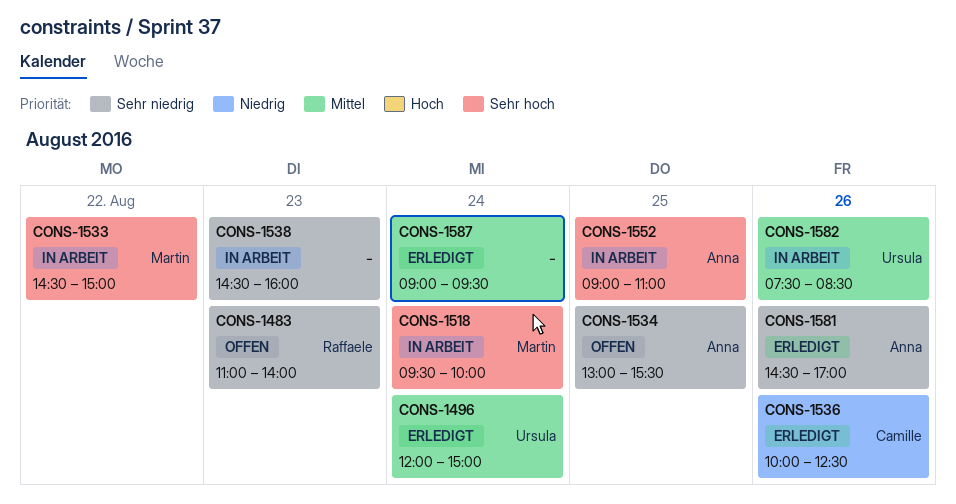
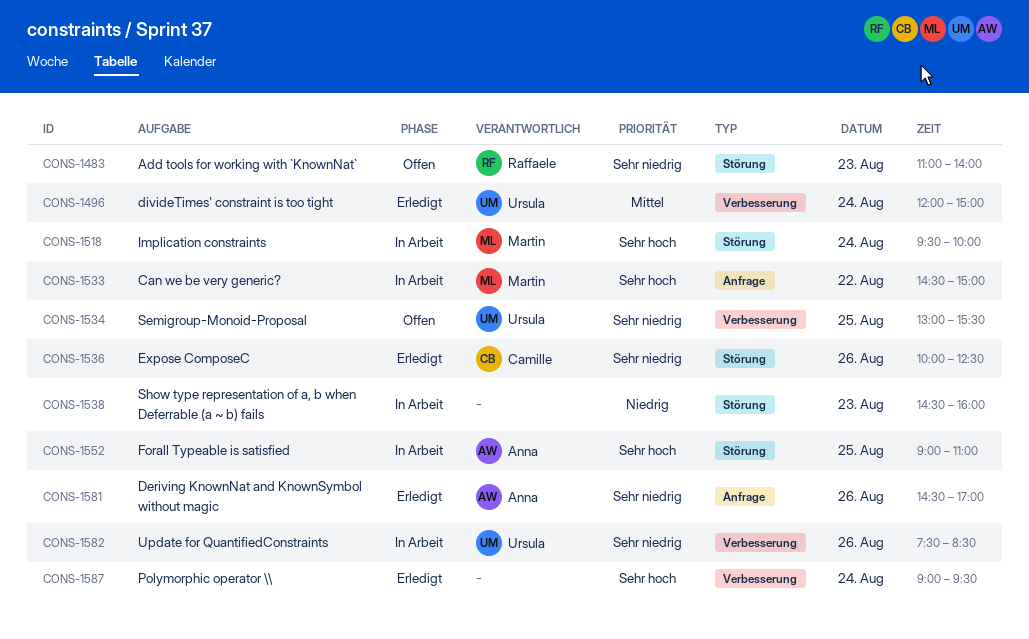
CONS-1534, owner: Anna -> Ursula
CONS-1536, priority: Niedrig -> Sehr niedrig
CONS-1538, priority: Sehr niedrig -> Niedrig
CONS-1582, priority: Mittel -> Sehr niedrig
CONS-1587, priority: Mittel -> Sehr hoch

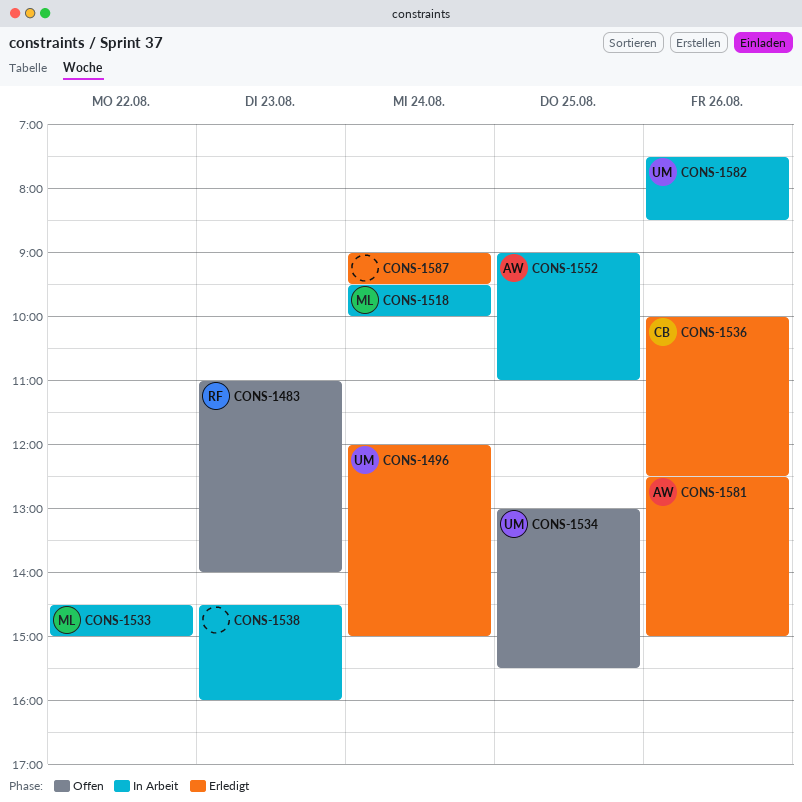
CONS-1581, begins: 14:30 -> 12:30
CONS-1581, ends: 17:00 -> 15:00

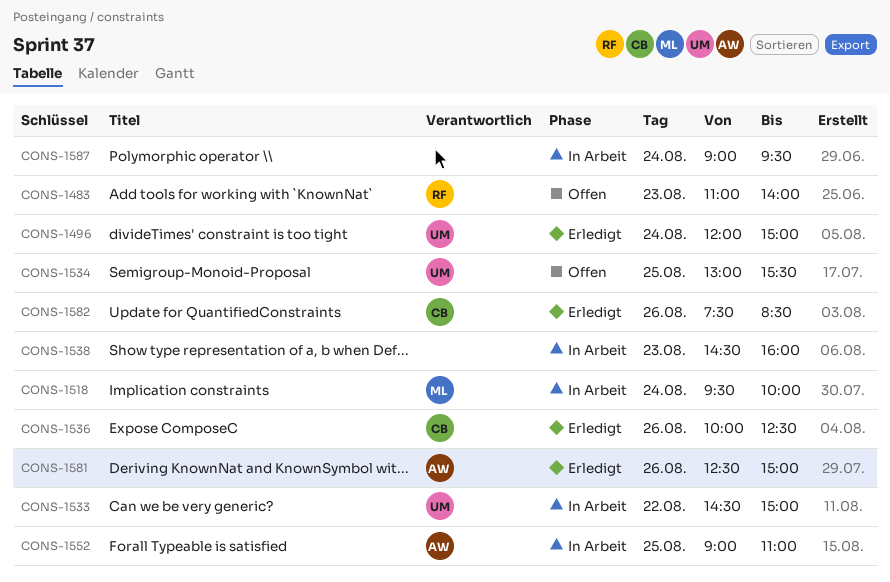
CONS-1533, owner: ML -> UM
CONS-1582, status: In Arbeit -> Erledigt
CONS-1582, owner: UM -> CB
CONS-1587, status: Erledigt -> In Arbeit

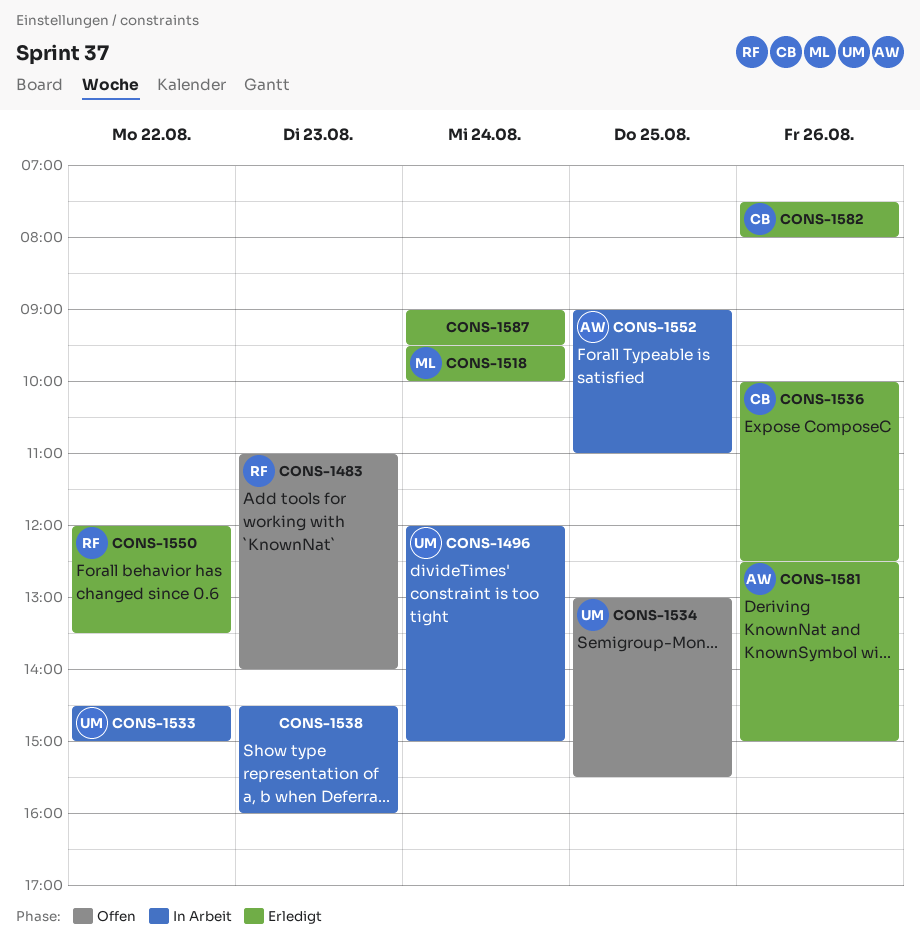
CONS-1496, status: Erledigt -> In Arbeit
CONS-1518, status: In Arbeit -> Erledigt
CONS-1550: none -> present
CONS-1582, ends: 08:30 -> 08:00
CONS-1587, status: In Arbeit -> Erledigt

